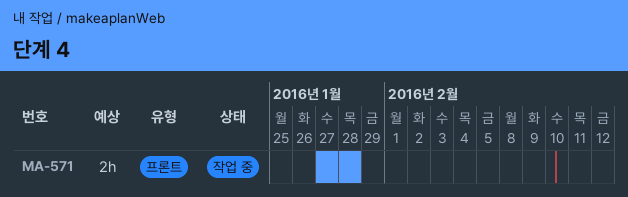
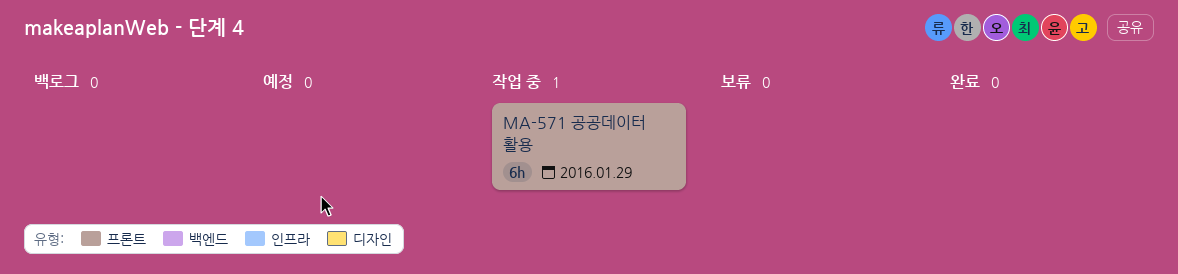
MA-571, estimate: 2h -> 6h
MA-571, due: Jan 28 -> Jan 29

